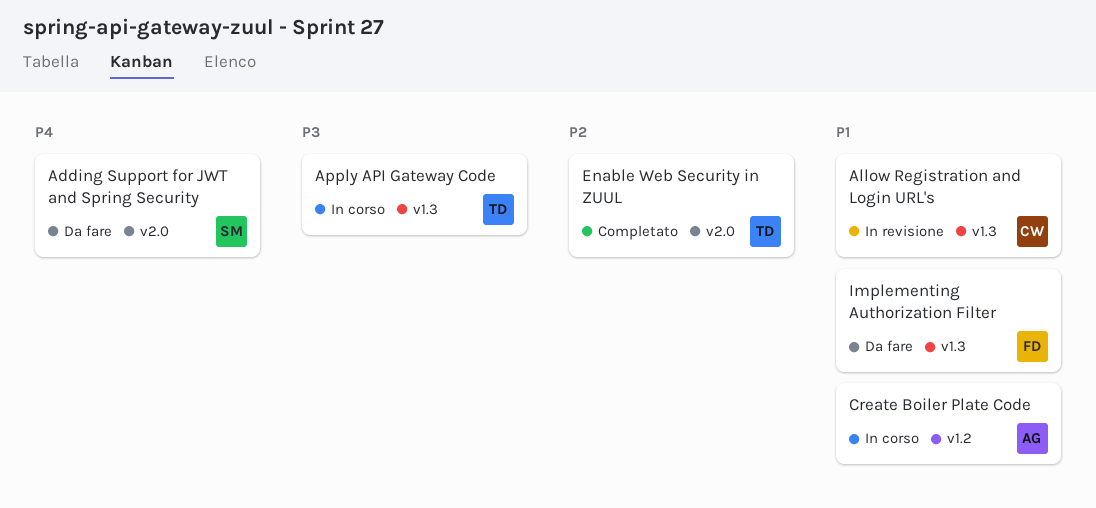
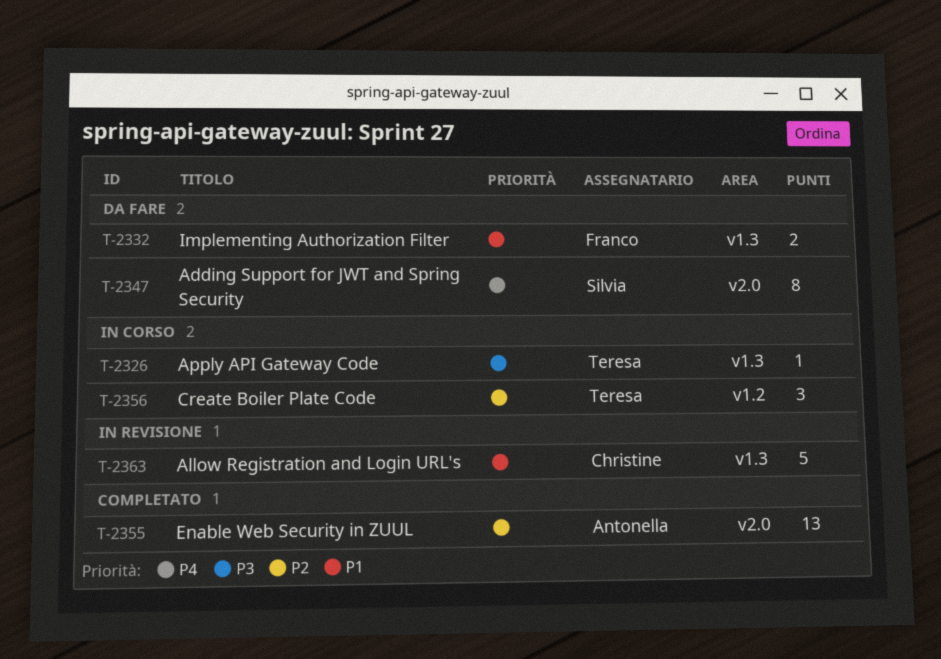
Create Boiler Plate Code, owner: Antonella -> Teresa
Create Boiler Plate Code, priority: P1 -> P2
Enable Web Security in ZUUL, owner: Teresa -> Antonella

